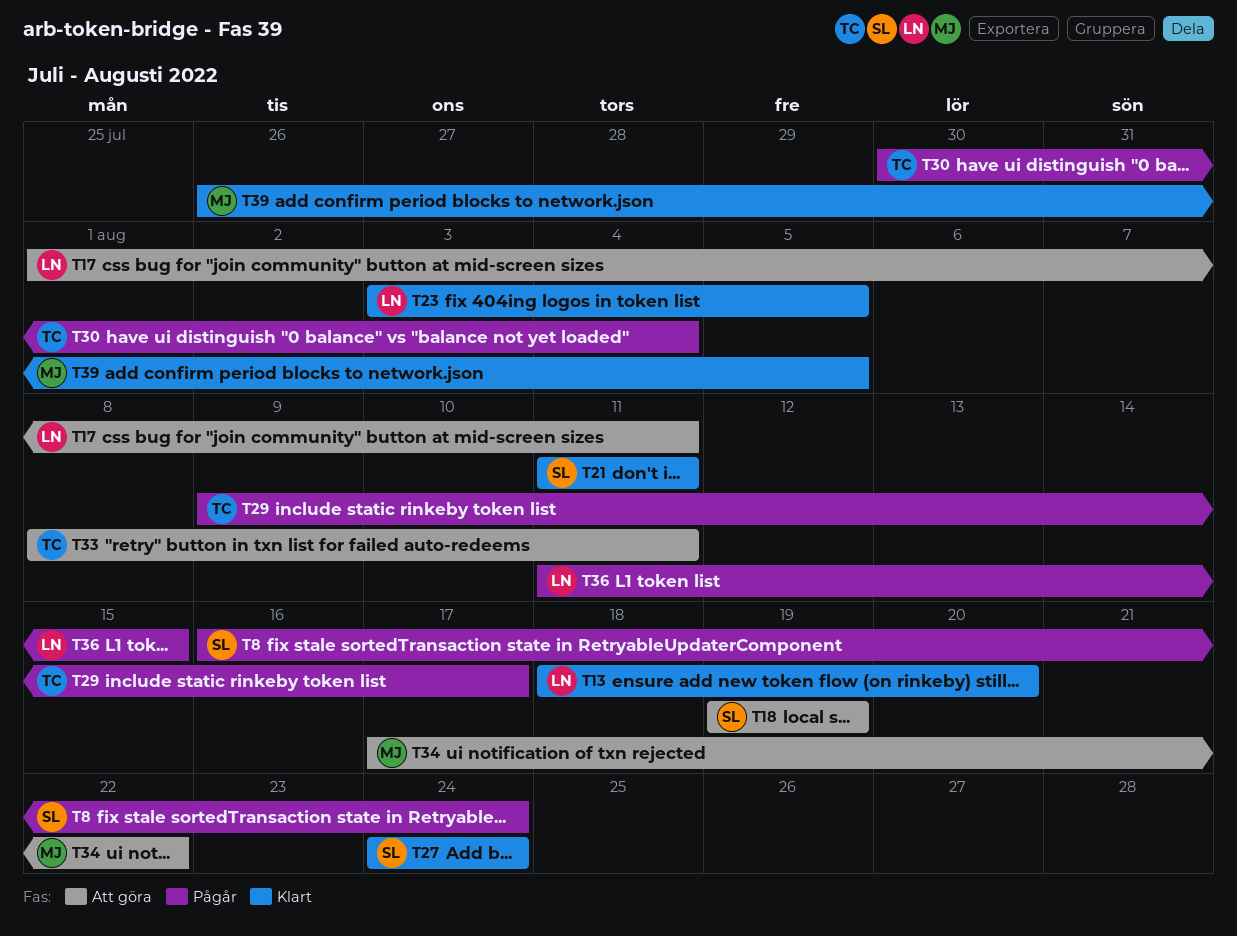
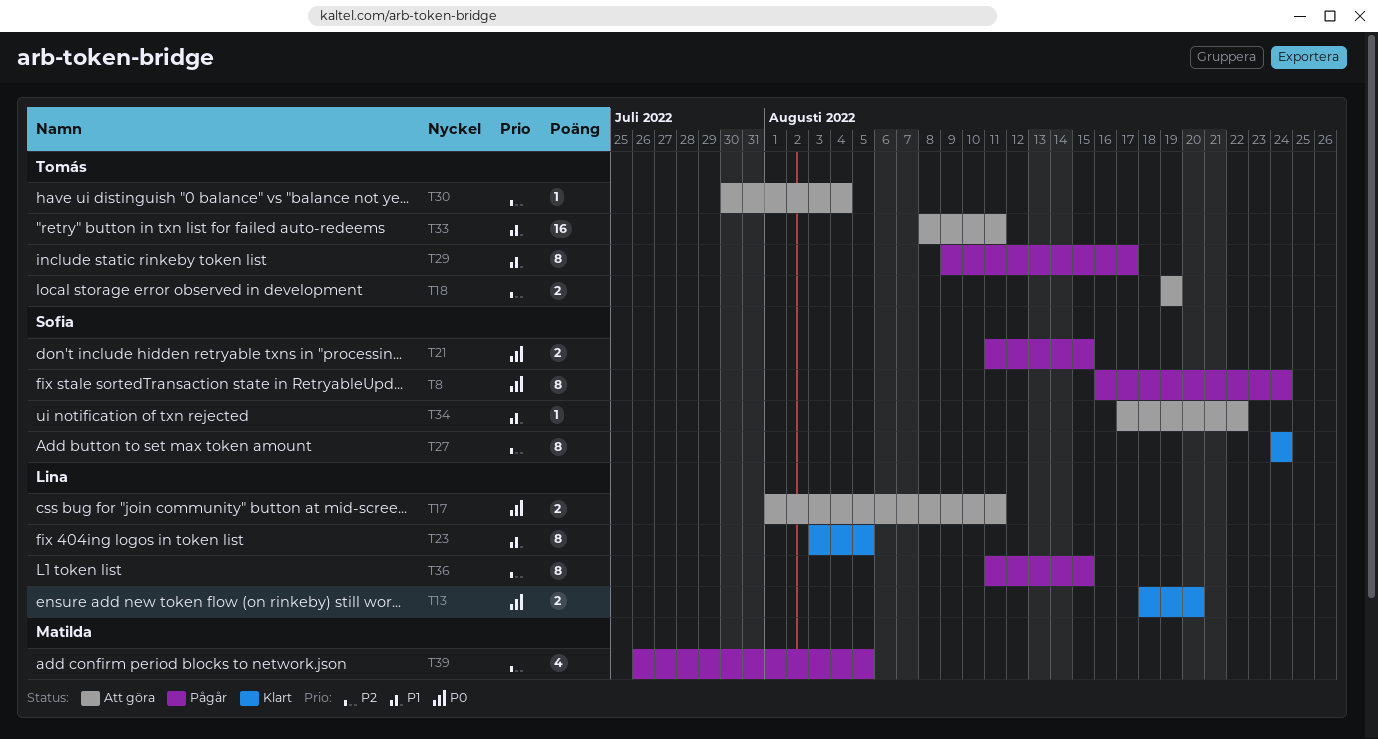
T18, owner: Sofia -> Tomás
T21, status: Klart -> Pågår
T21, due: Aug 11 -> Aug 15
T30, status: Pågår -> Att göra
T34, owner: Matilda -> Sofia
T39, status: Klart -> Pågår

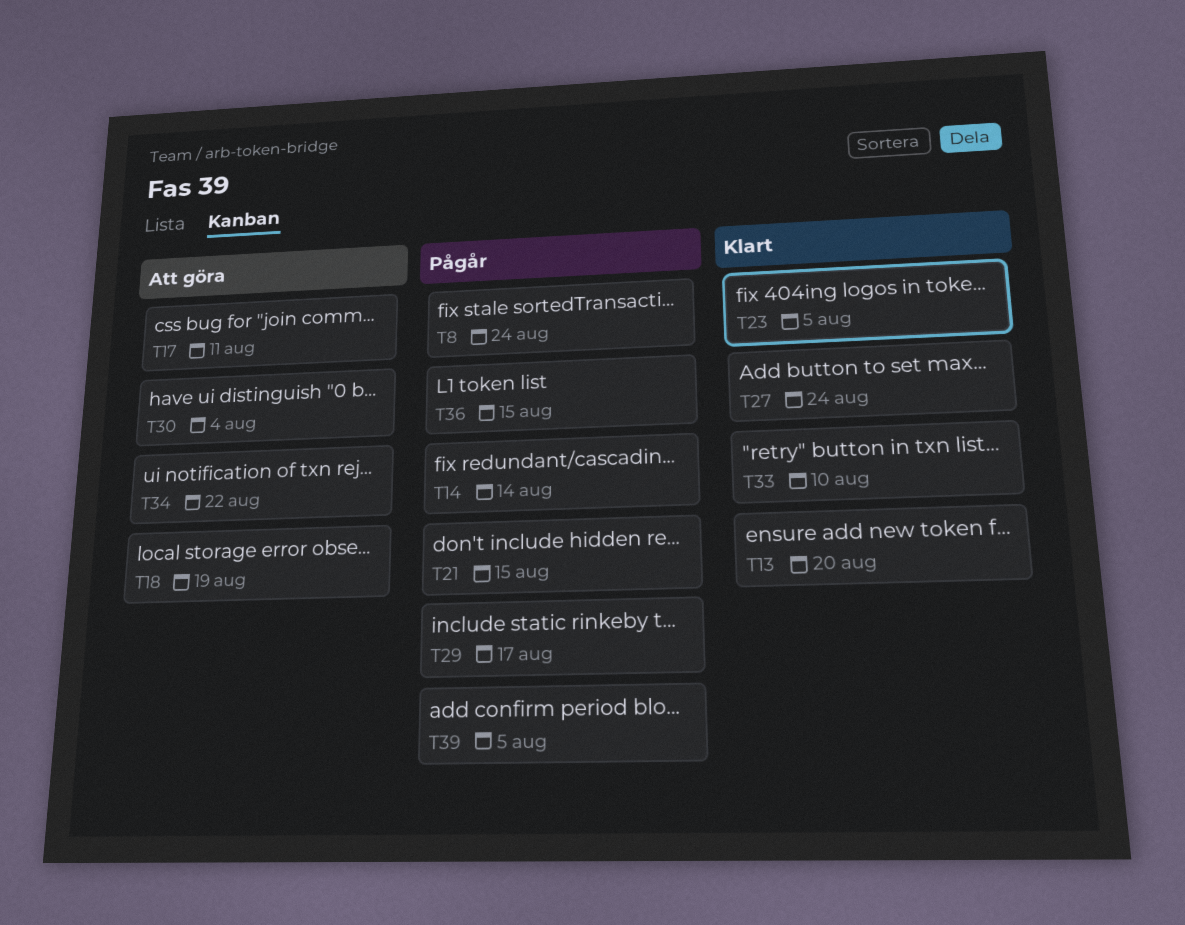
T14: none -> present
T33, status: Att göra -> Klart
T33, due: Aug 11 -> Aug 10

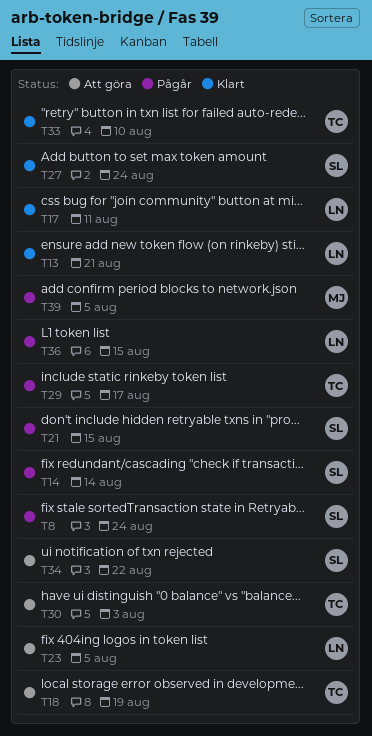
T13, due: Aug 20 -> Aug 21
T17, status: Att göra -> Klart
T23, status: Klart -> Att göra
T30, due: Aug 4 -> Aug 3

